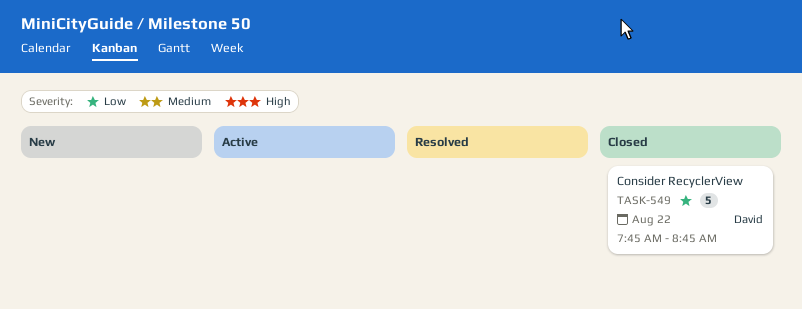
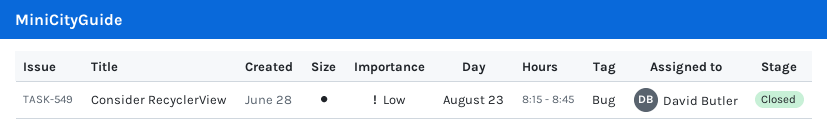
TASK-549, estimate: 5 -> 1
TASK-549, day: Aug 22 -> Aug 23
TASK-549, begins: 07:45 -> 08:15

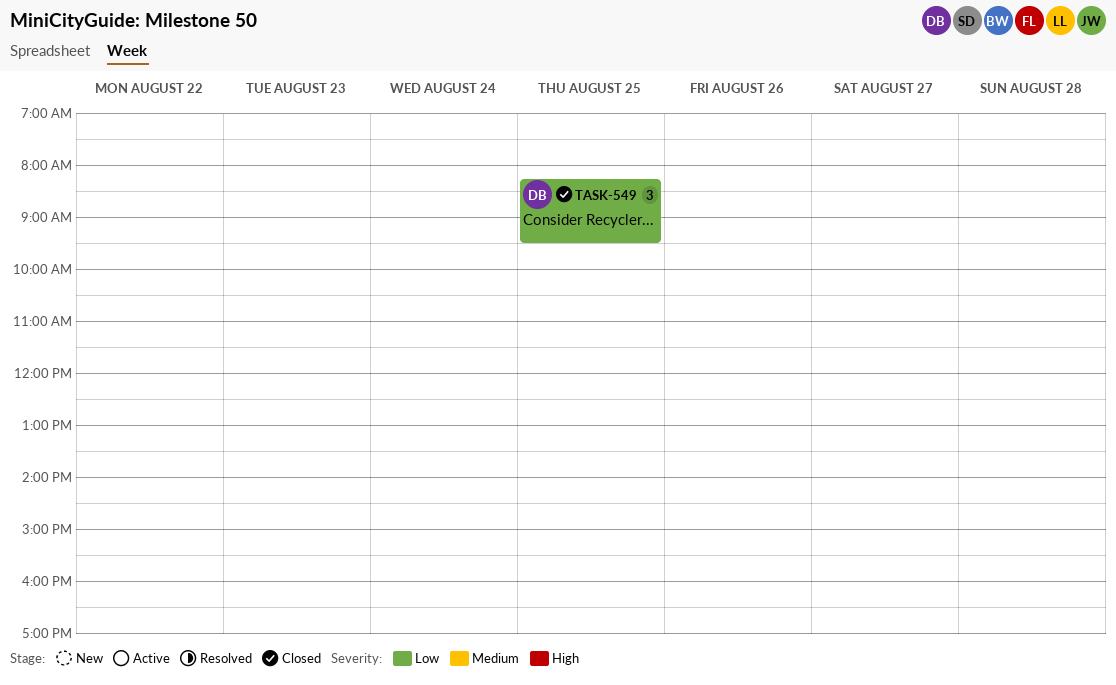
TASK-549, estimate: 1 -> 3
TASK-549, day: Aug 23 -> Aug 25
TASK-549, ends: 08:45 -> 09:30

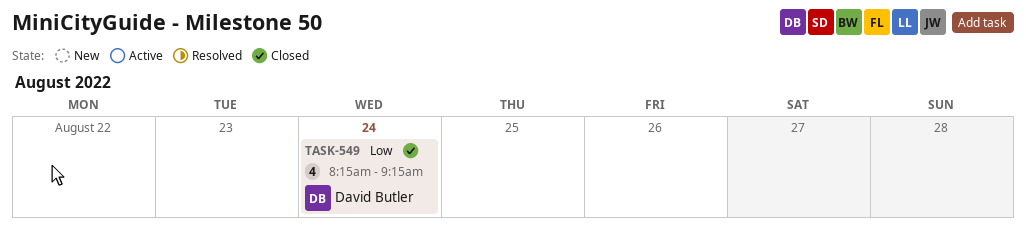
TASK-549, estimate: 3 -> 4
TASK-549, day: Aug 25 -> Aug 24
TASK-549, ends: 09:30 -> 09:15

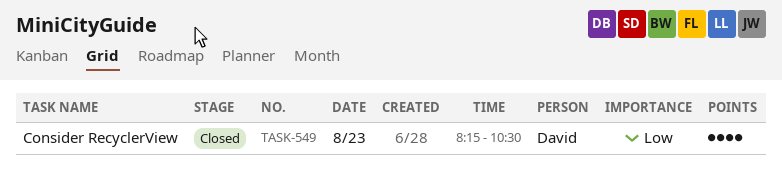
TASK-549, day: Aug 24 -> Aug 23
TASK-549, ends: 09:15 -> 10:30

